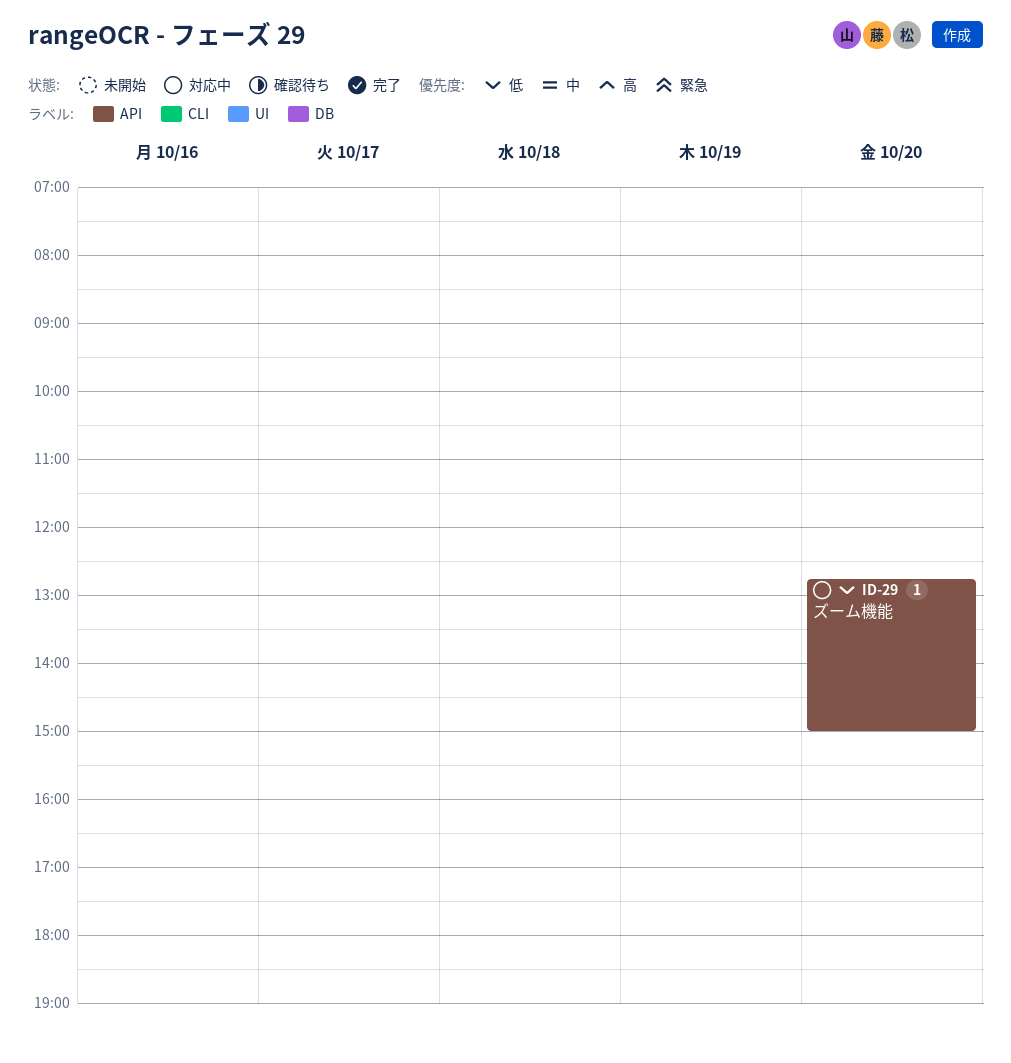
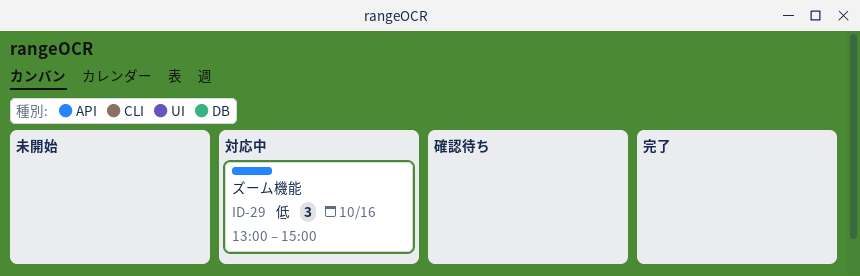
ID-29, estimate: 1 -> 3
ID-29, day: Oct 20 -> Oct 16
ID-29, begins: 12:45 -> 13:00

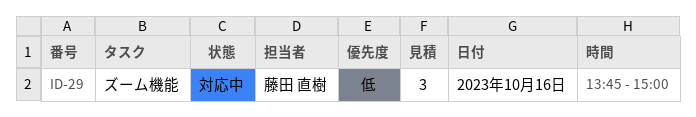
ID-29, begins: 13:00 -> 13:45

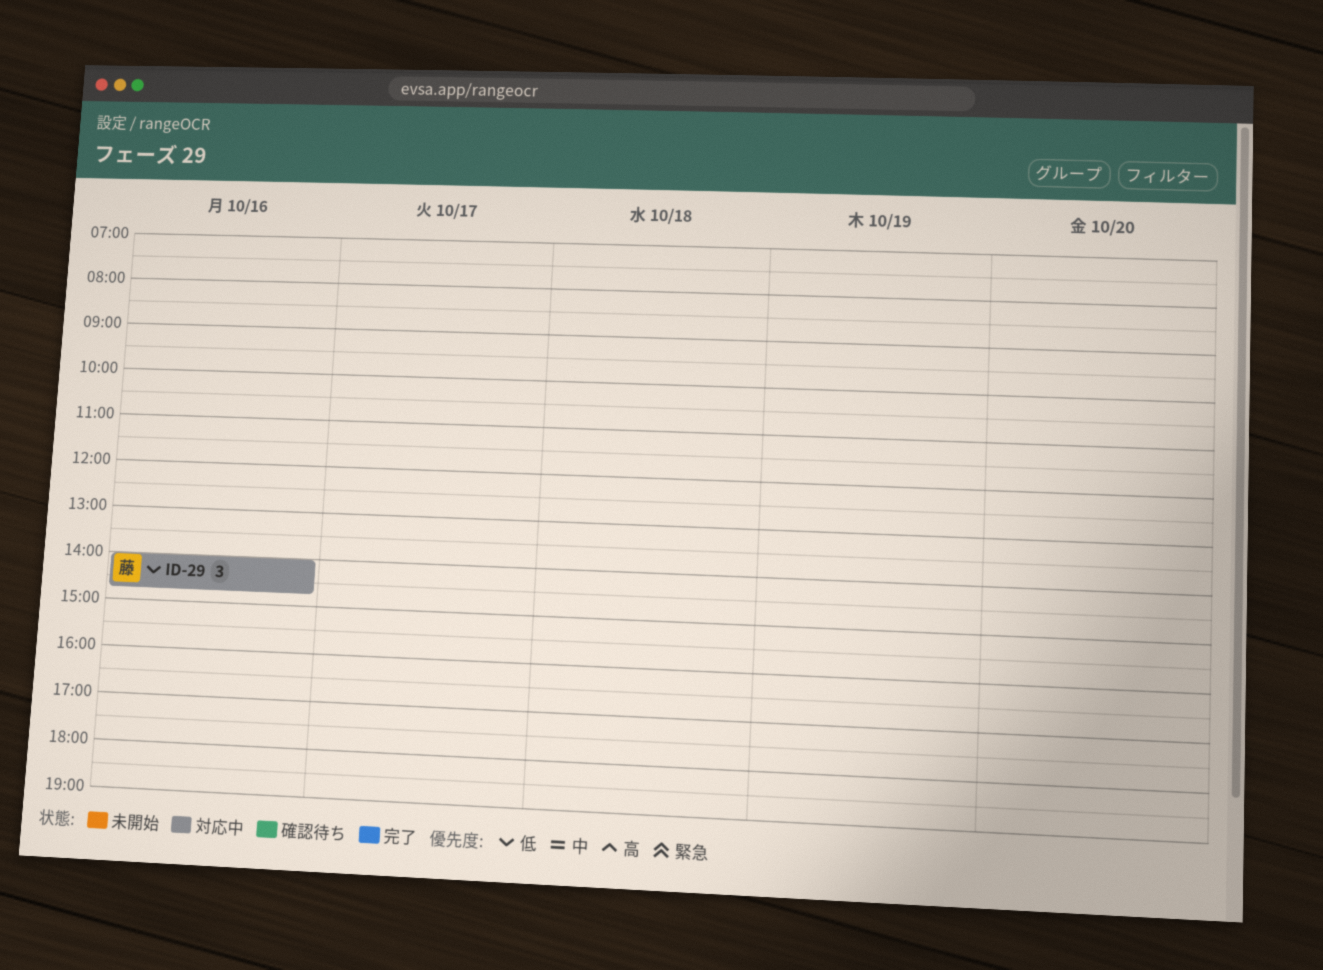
ID-29, begins: 13:45 -> 14:00
ID-29, ends: 15:00 -> 14:45

